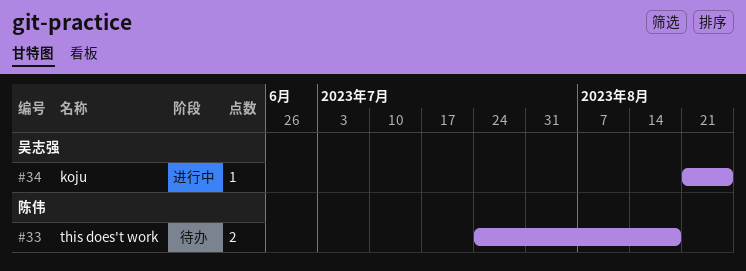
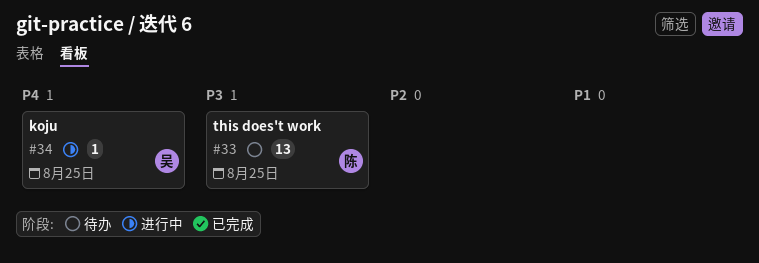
#33, estimate: 2 -> 13
#33, due: Aug 18 -> Aug 25

